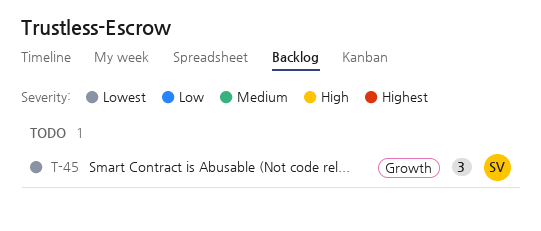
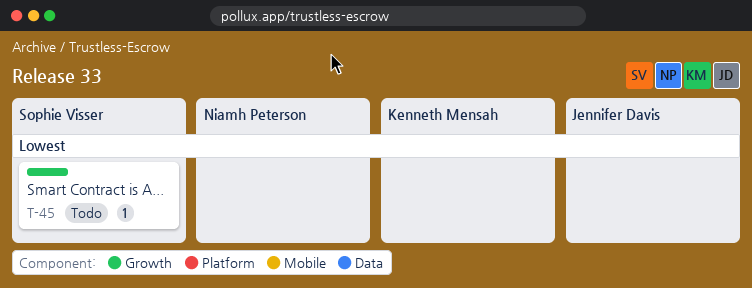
T-45, estimate: 3 -> 1

